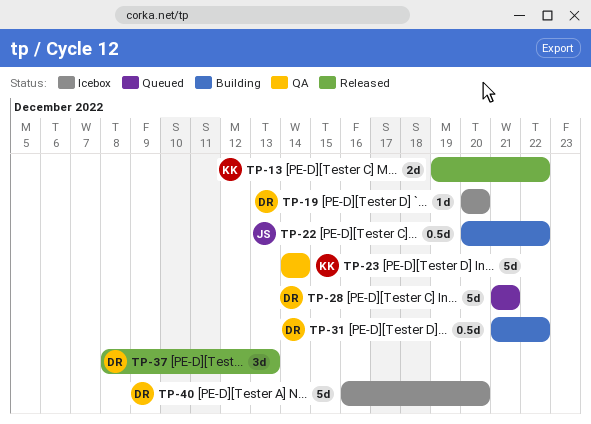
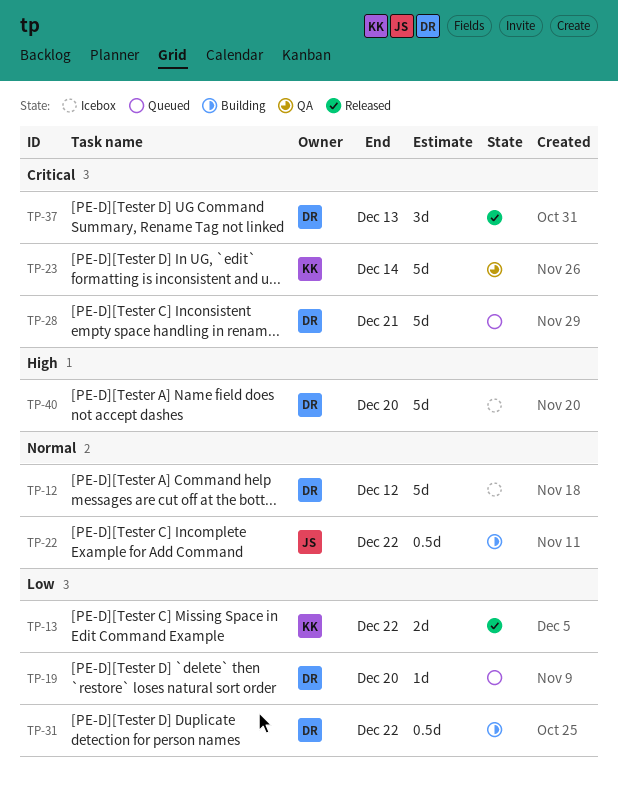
TP-12: none -> present
TP-19, status: Icebox -> Queued

